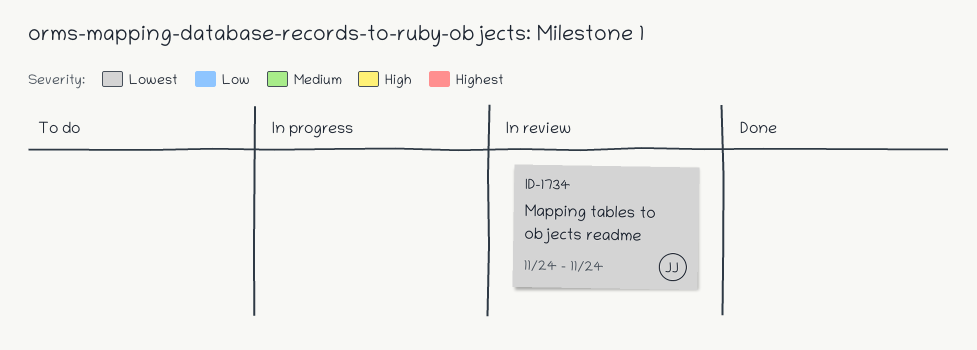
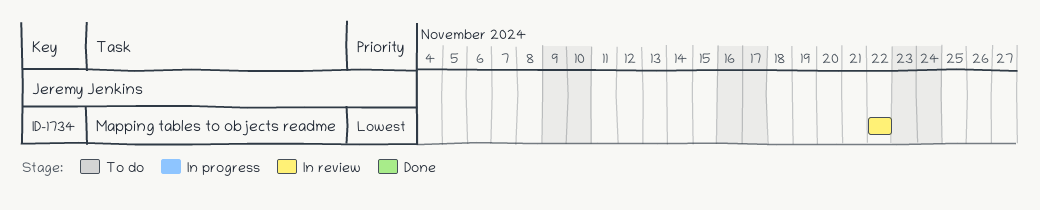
ID-1734, start: Nov 24 -> Nov 22
ID-1734, due: Nov 24 -> Nov 22

